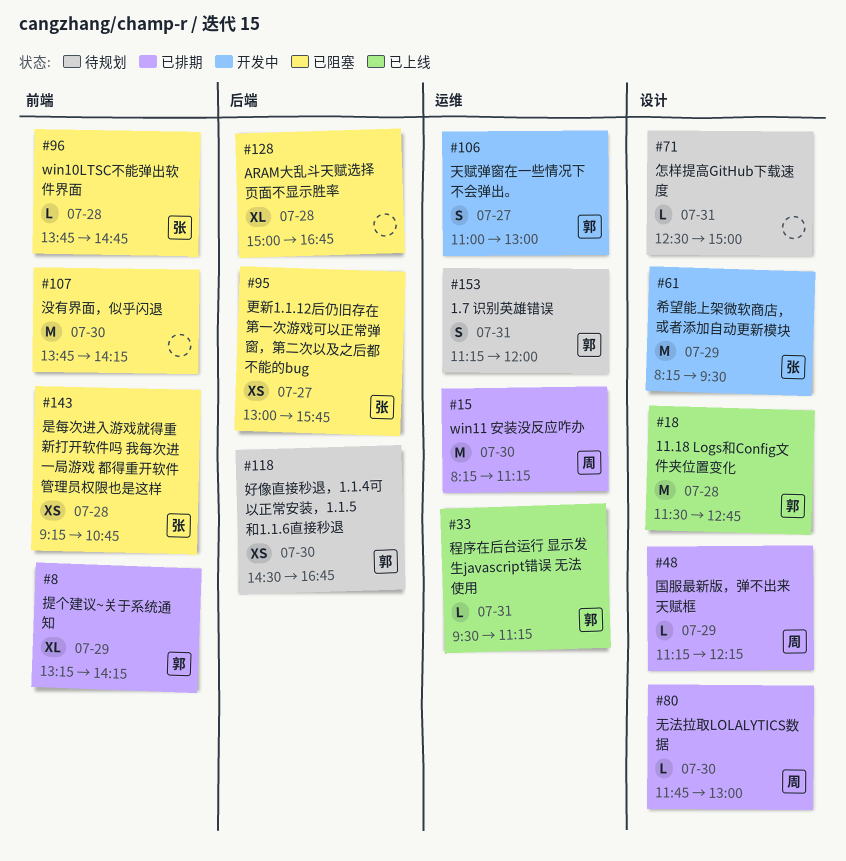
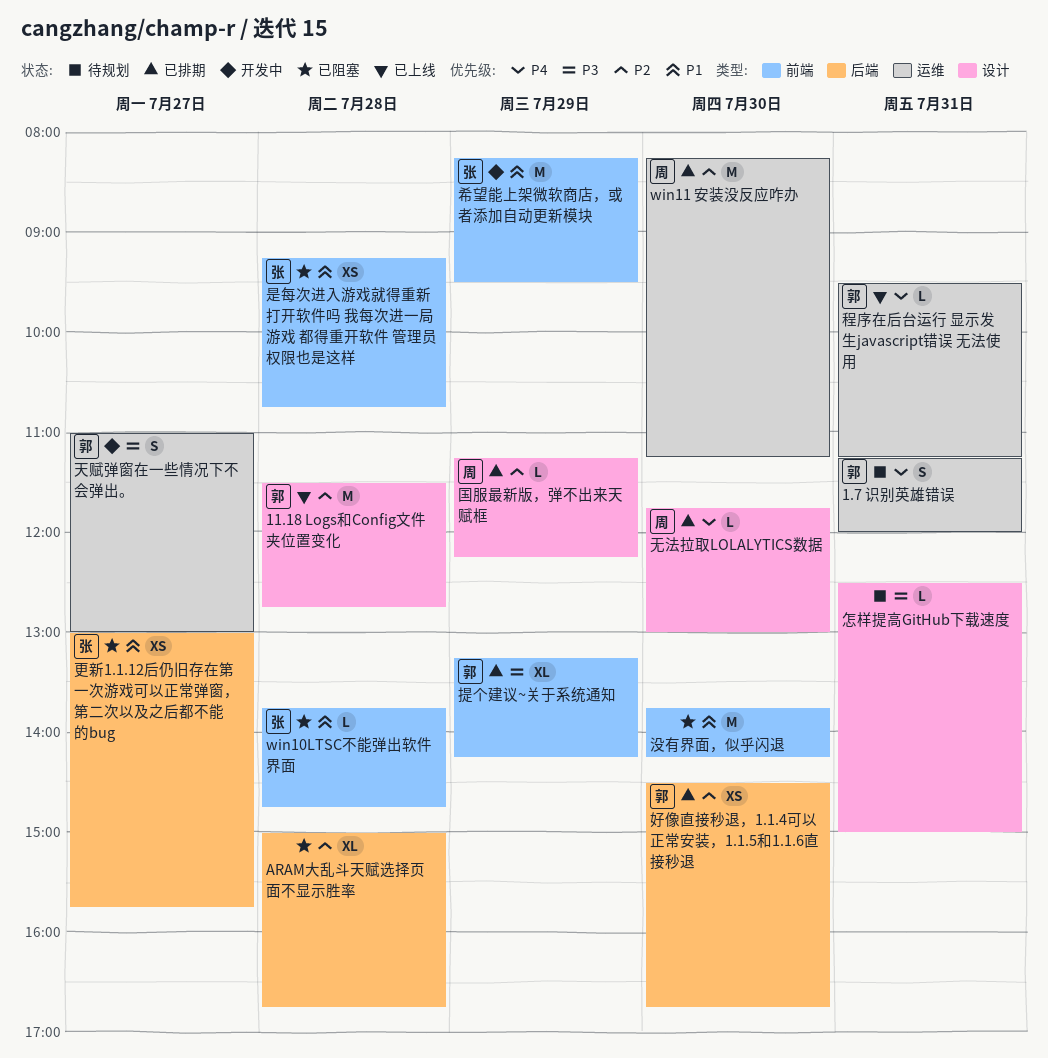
好像直接秒退，1.1.4可以正常安装，1.1.5和1.1.6直接秒退, status: 待规划 -> 已排期
希望能上架微软商店，或者添加自动更新模块, label: 设计 -> 前端

